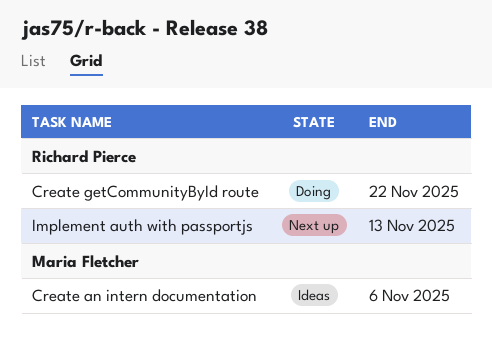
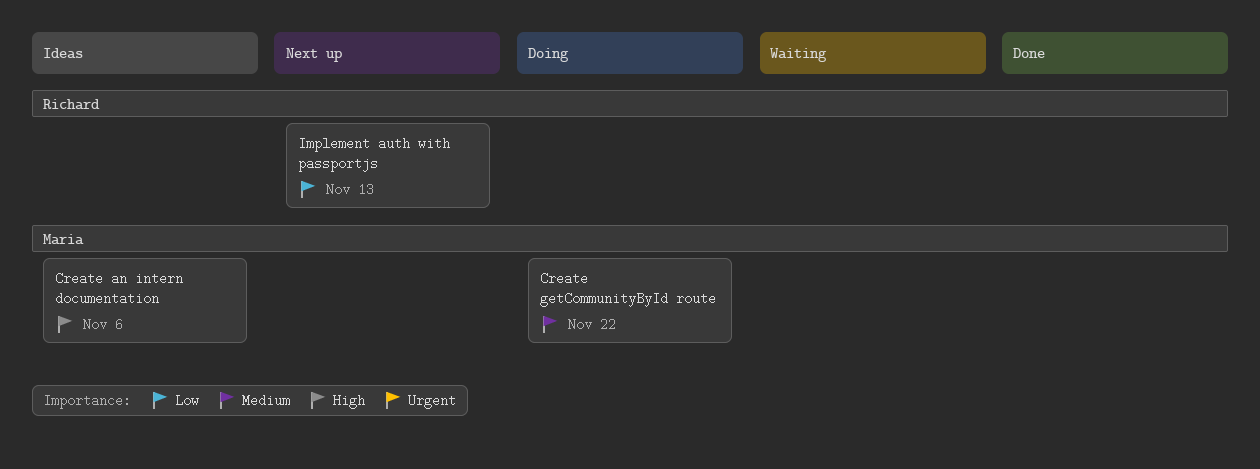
Create getCommunityById route, owner: Richard Pierce -> Maria Fletcher

